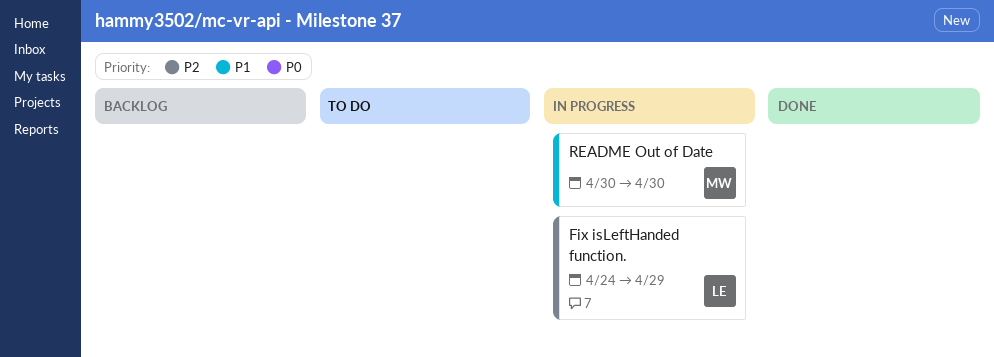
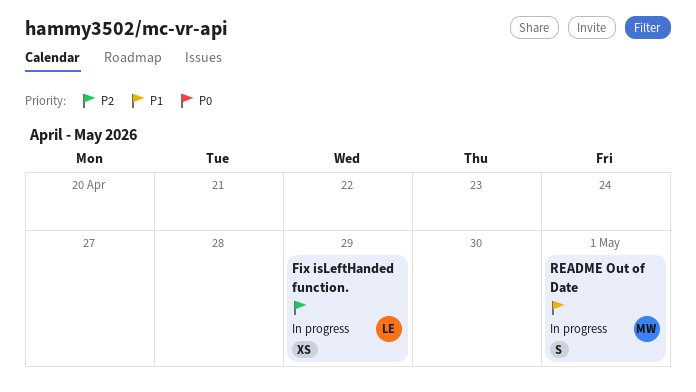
README Out of Date, due: Apr 30 -> May 1

